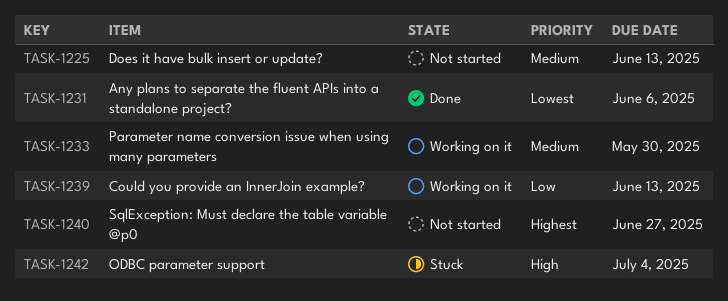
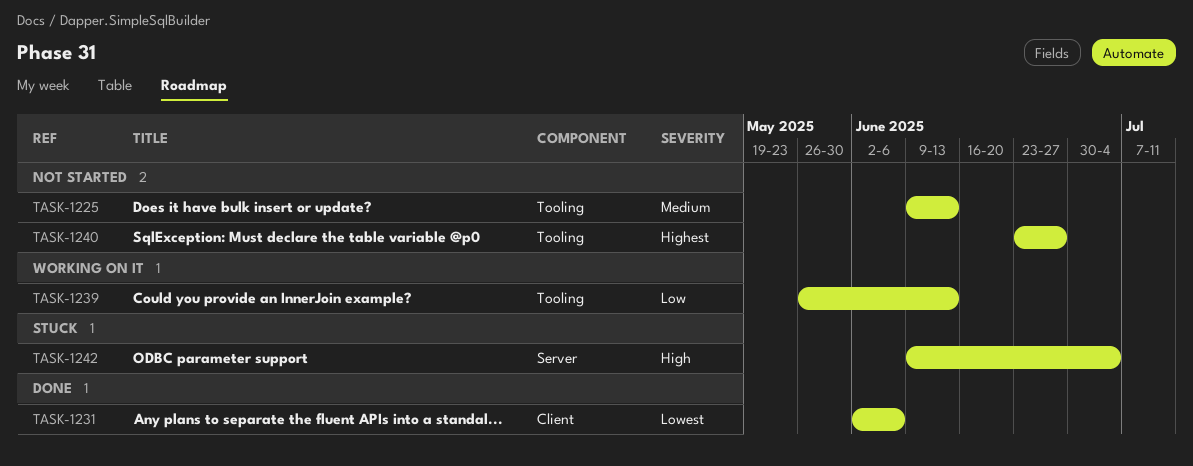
TASK-1233: present -> none

